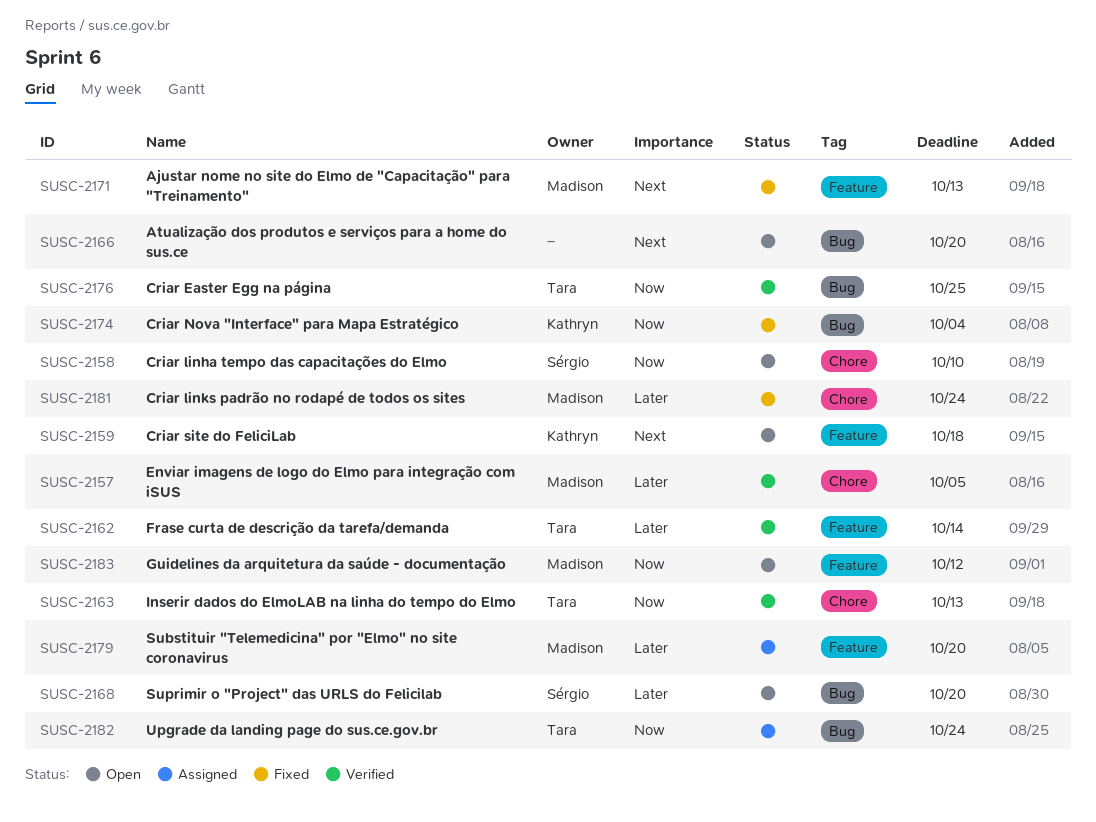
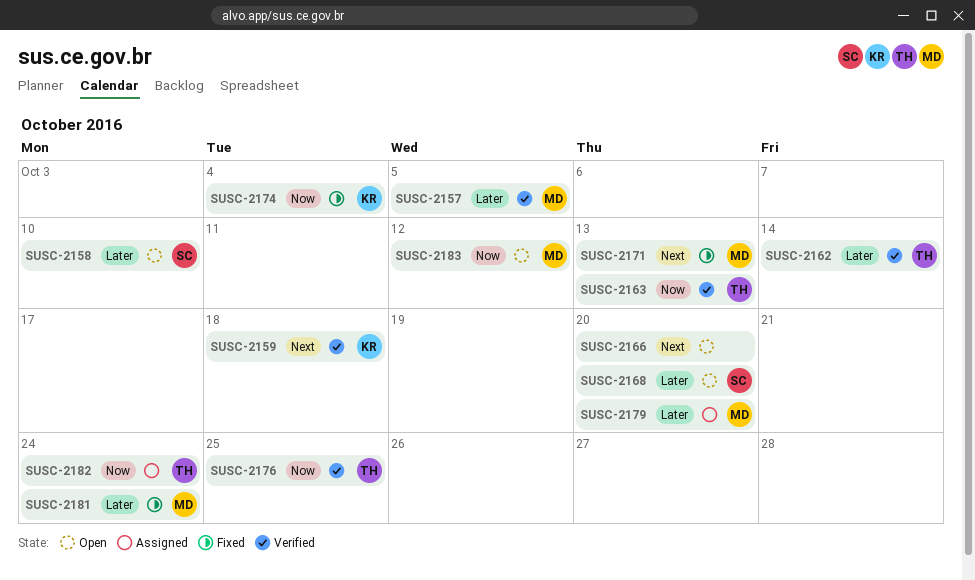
SUSC-2158, priority: Now -> Later
SUSC-2159, status: Open -> Verified

